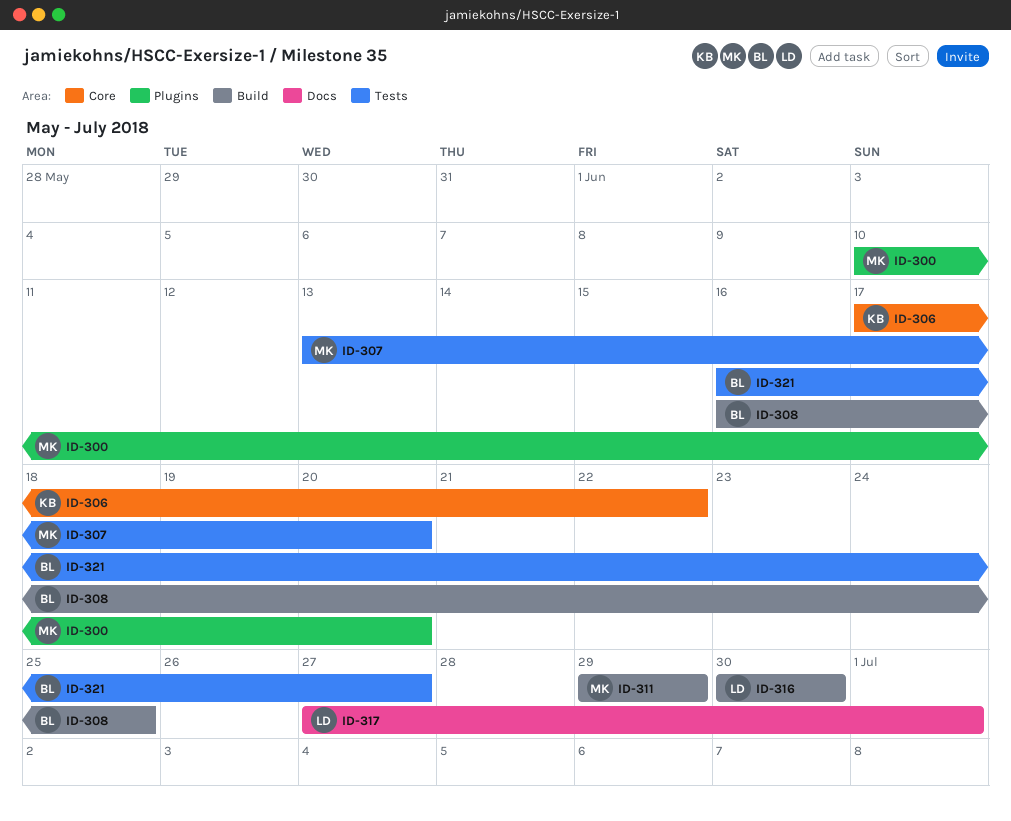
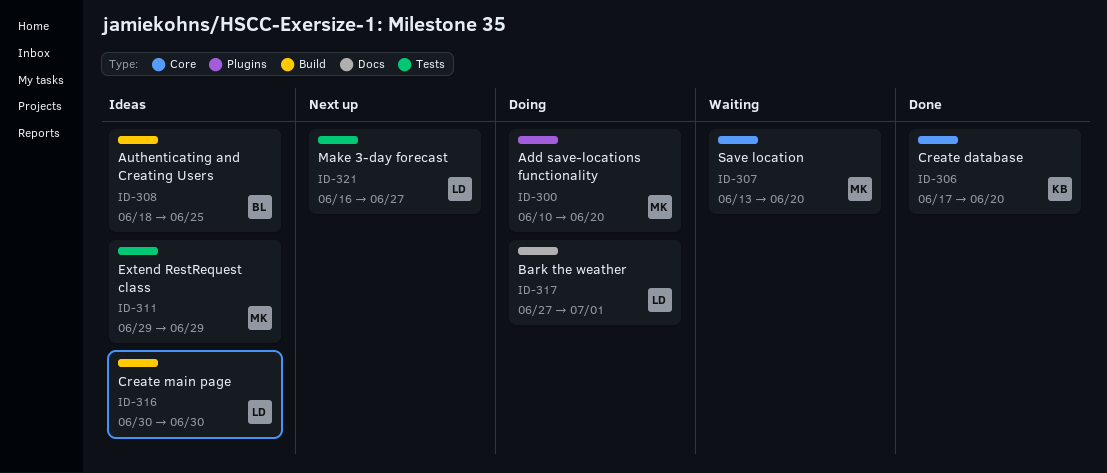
ID-306, due: Jun 22 -> Jun 20
ID-307, label: Tests -> Core
ID-308, start: Jun 16 -> Jun 18
ID-311, label: Build -> Tests
ID-321, owner: BL -> LD

